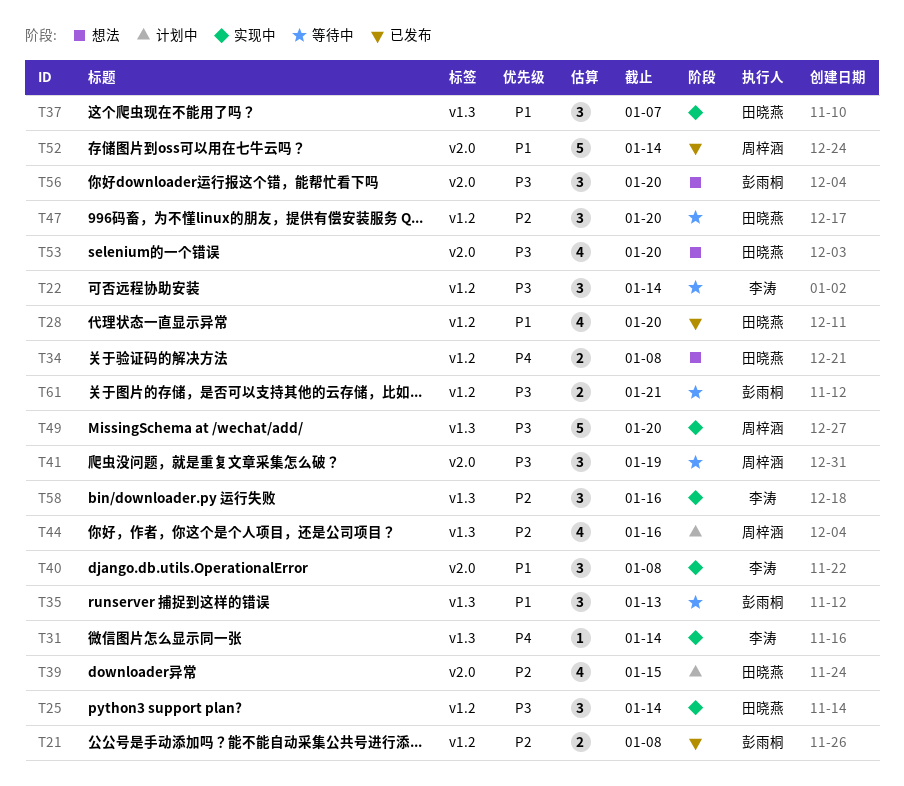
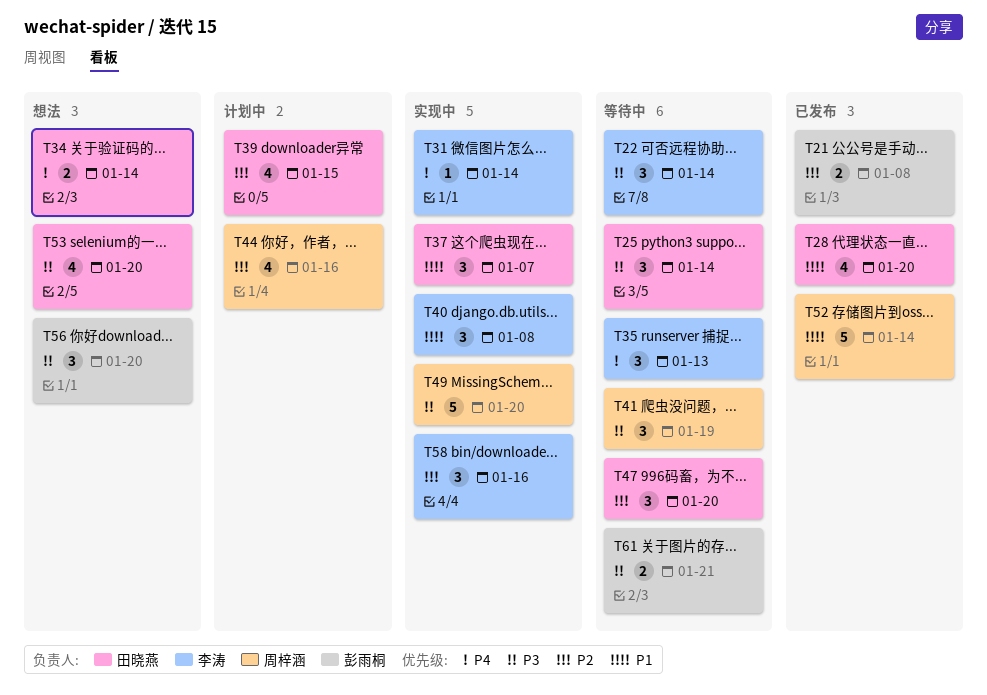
T25, status: 实现中 -> 等待中
T34, due: Jan 8 -> Jan 14
T35, owner: 彭雨桐 -> 李涛
T35, priority: P1 -> P4

